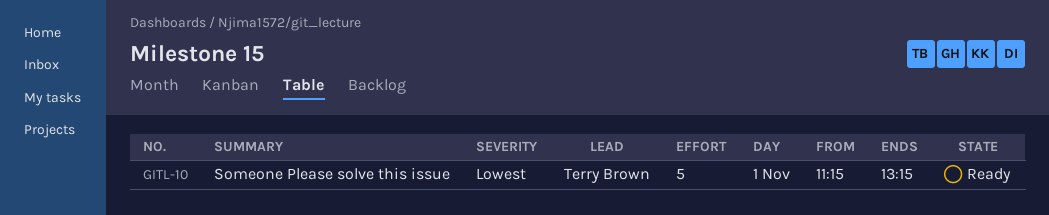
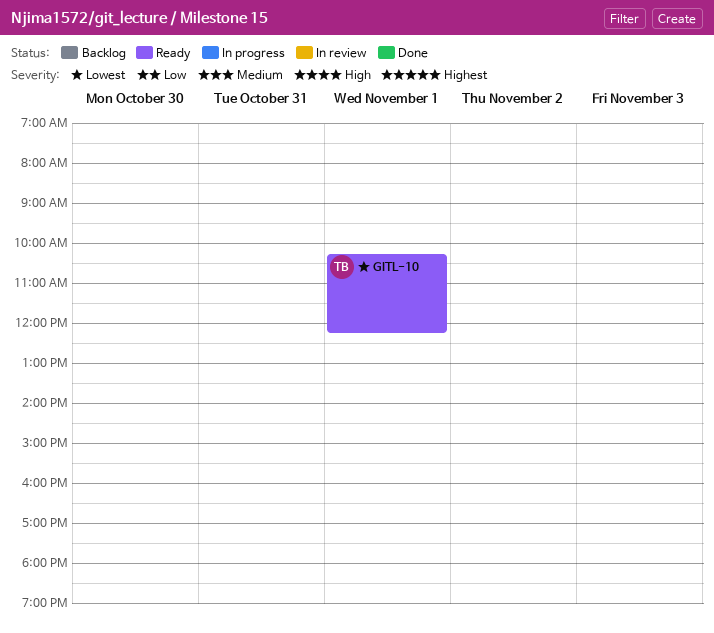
GITL-10, begins: 11:15 -> 10:15
GITL-10, ends: 13:15 -> 12:15

